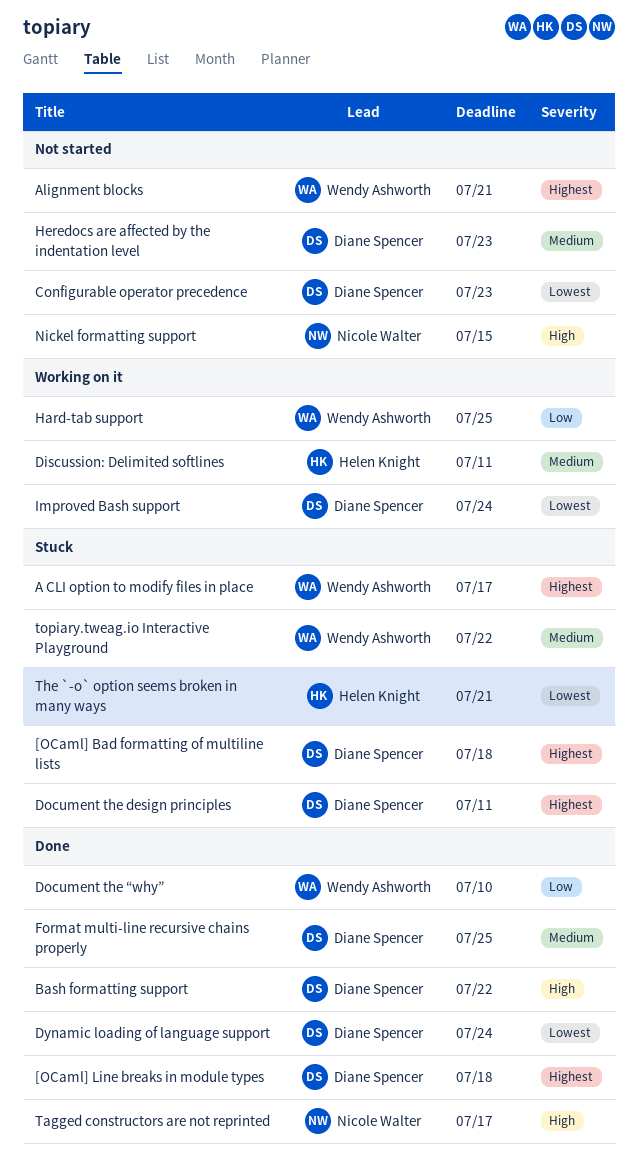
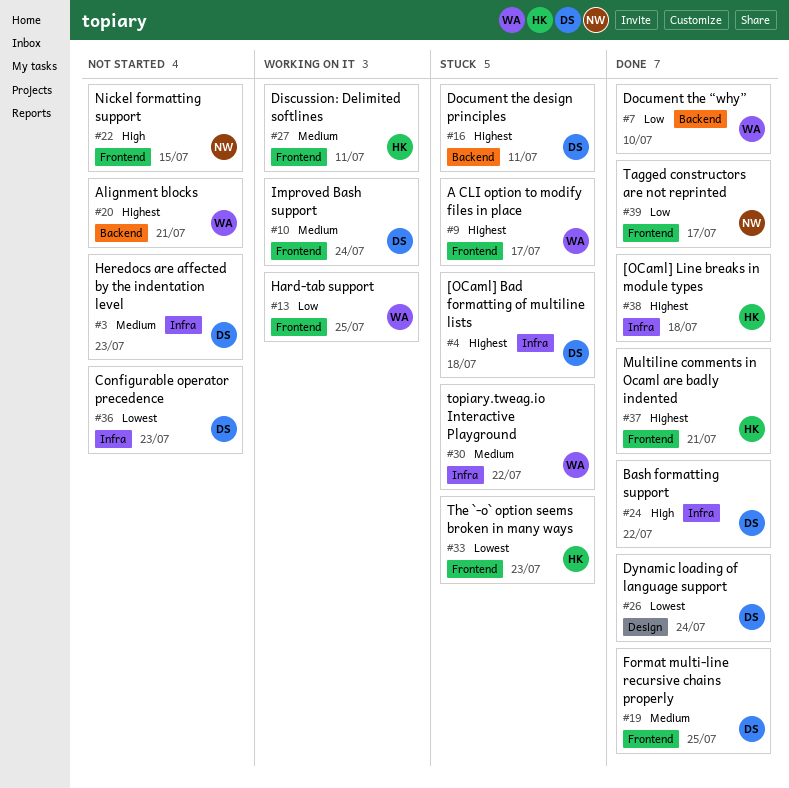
[OCaml] Line breaks in module types, owner: Diane Spencer -> Helen Knight
Improved Bash support, priority: Lowest -> Medium
Multiline comments in Ocaml are badly indented: none -> present
Tagged constructors are not reprinted, priority: High -> Low
The `-o` option seems broken in many ways, due: Jul 21 -> Jul 23

